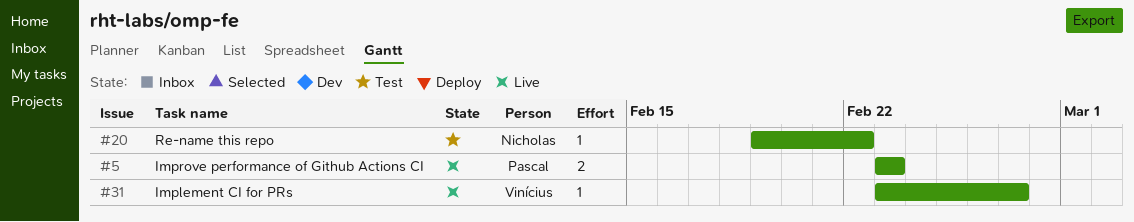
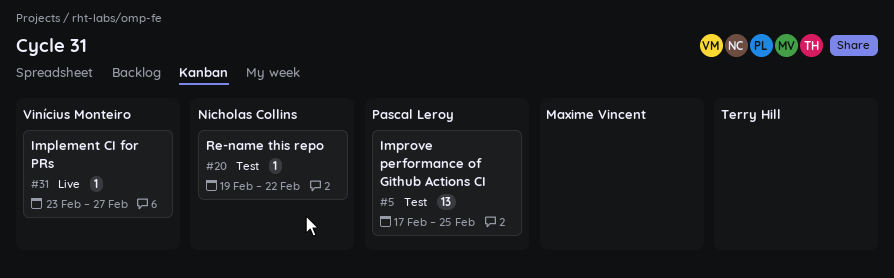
#5, status: Live -> Test
#5, estimate: 2 -> 13
#5, start: Feb 23 -> Feb 17
#5, due: Feb 23 -> Feb 25

